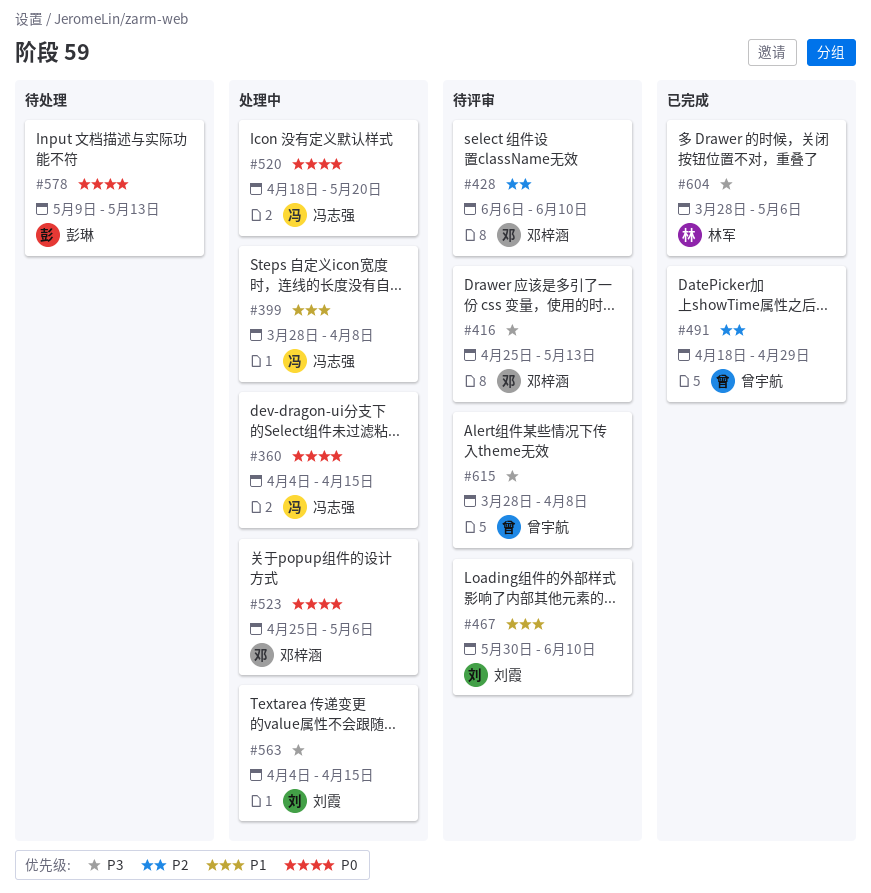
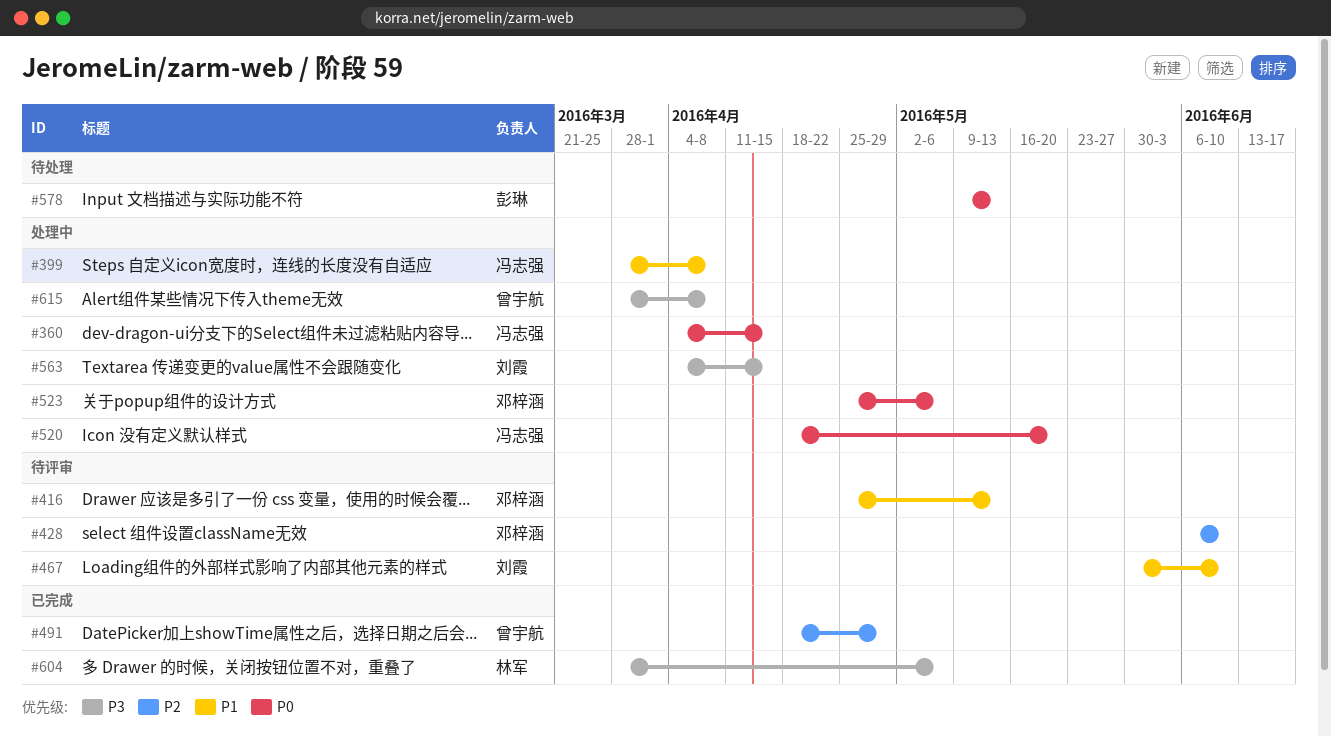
#416, priority: P3 -> P1
#615, status: 待评审 -> 处理中

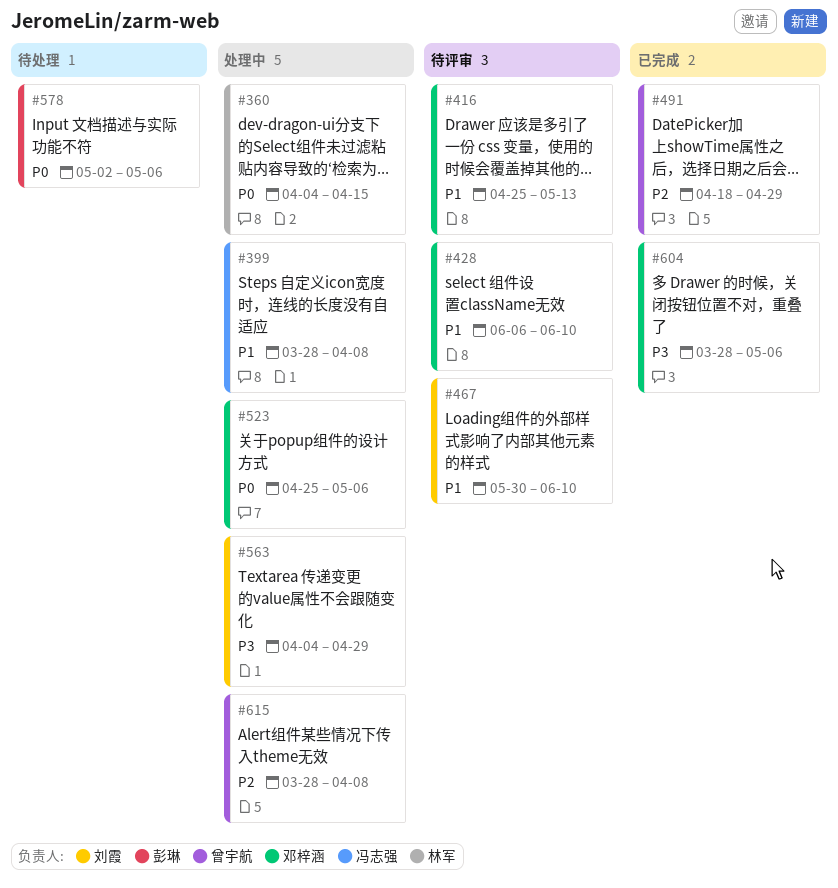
#360, owner: 冯志强 -> 林军
#428, priority: P2 -> P1
#520: present -> none
#563, due: Apr 15 -> Apr 29
#578, start: May 9 -> May 2
#578, due: May 13 -> May 6
#604, owner: 林军 -> 邓梓涵
#615, priority: P3 -> P2

